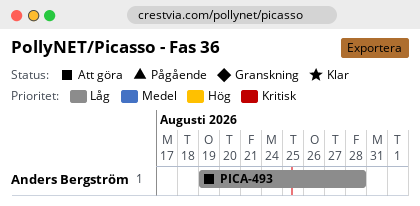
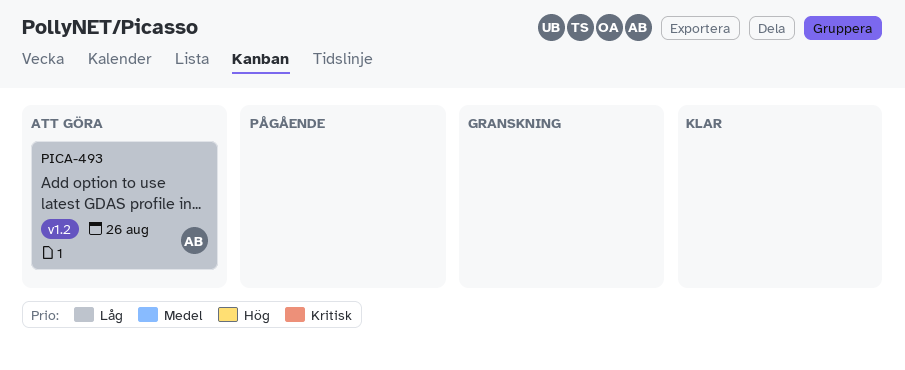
PICA-493, due: Aug 28 -> Aug 26

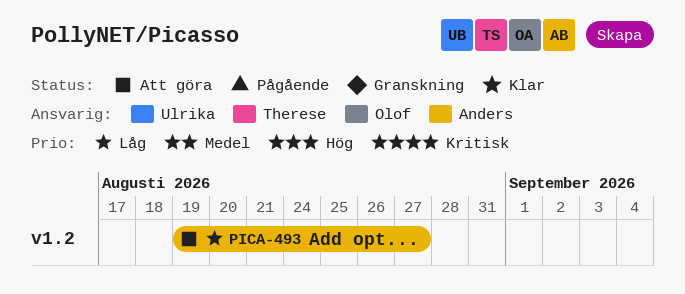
PICA-493, due: Aug 26 -> Aug 27

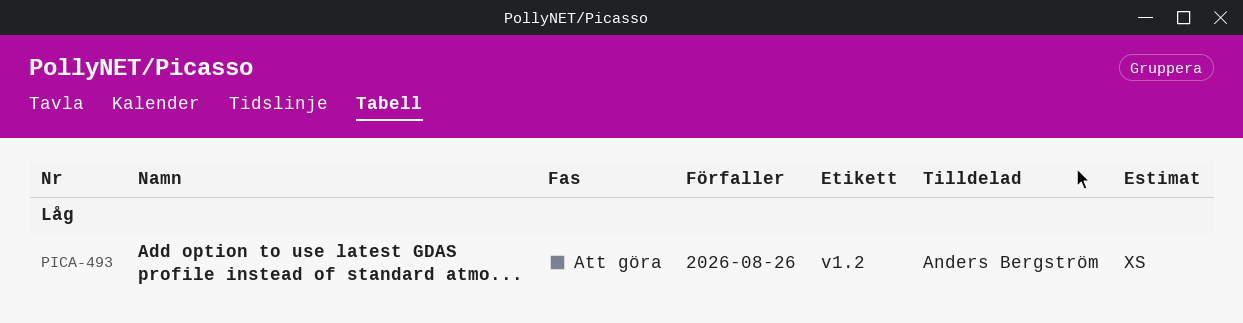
PICA-493, due: Aug 27 -> Aug 26

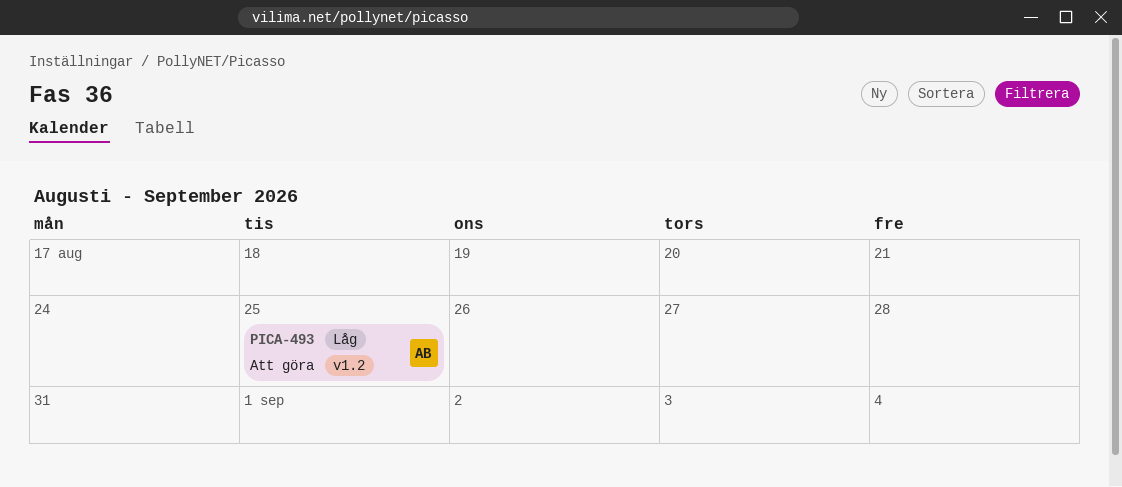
PICA-493, due: Aug 26 -> Aug 25

